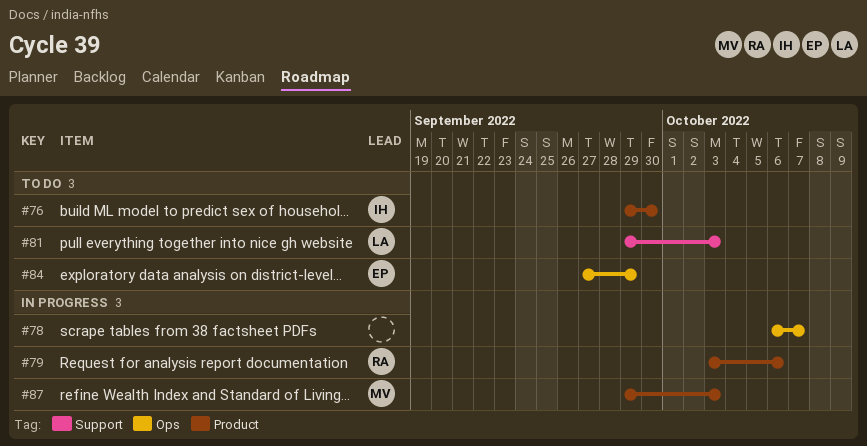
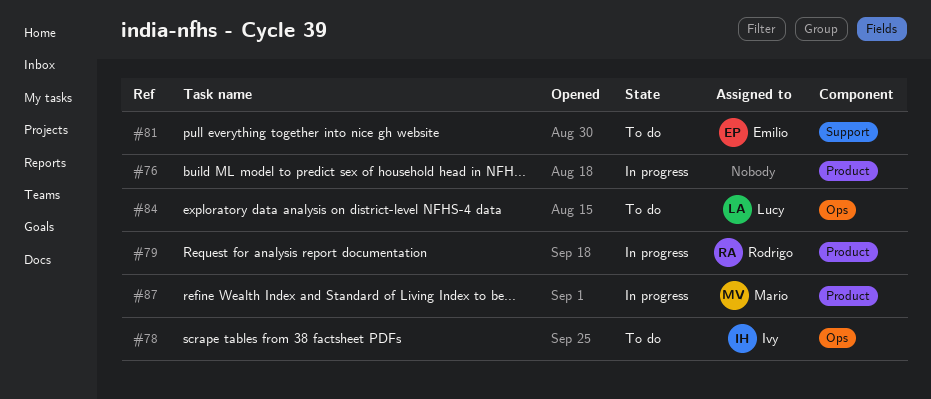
#76, status: To do -> In progress
#76, owner: Ivy -> none
#78, status: In progress -> To do
#78, owner: none -> Ivy
#81, owner: Lucy -> Emilio
#84, owner: Emilio -> Lucy

